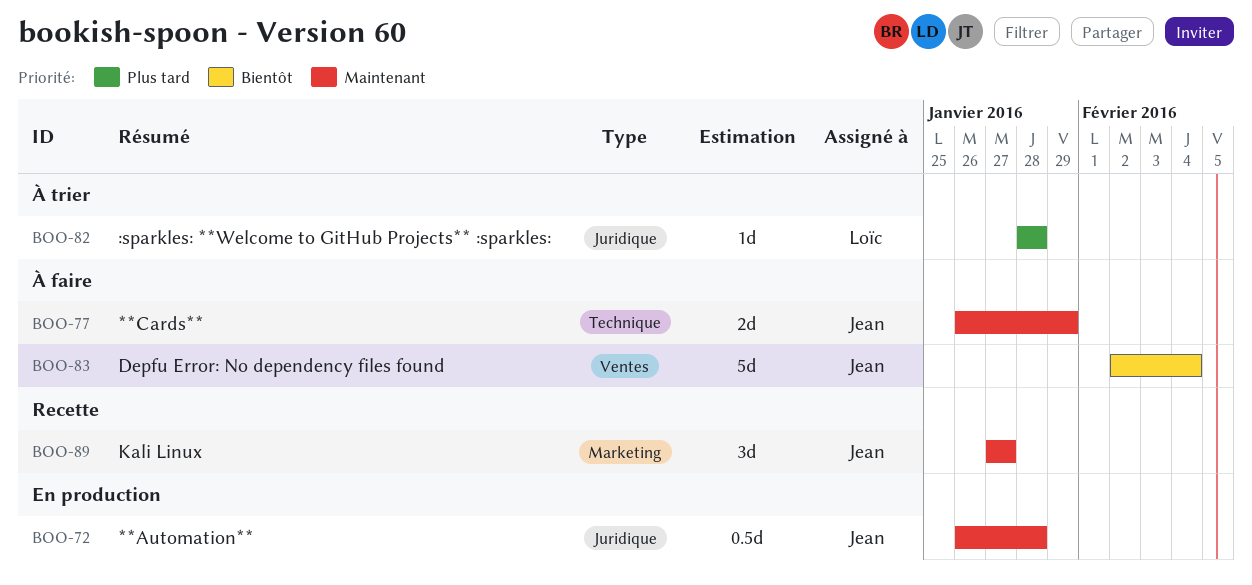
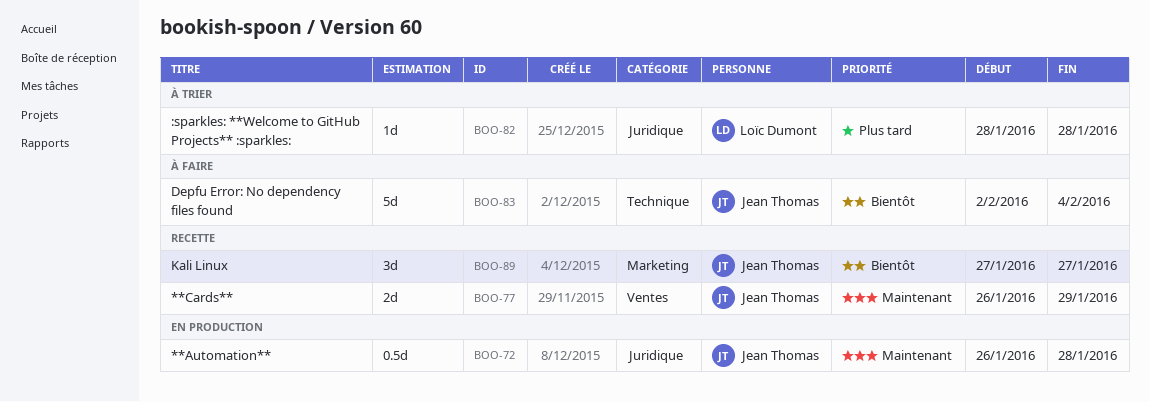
BOO-77, status: À faire -> Recette
BOO-77, label: Technique -> Ventes
BOO-83, label: Ventes -> Technique
BOO-89, priority: Maintenant -> Bientôt

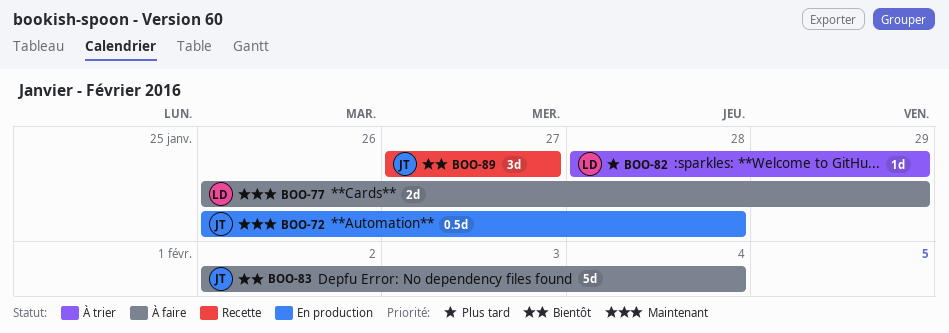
BOO-77, status: Recette -> À faire
BOO-77, owner: Jean Thomas -> Loïc Dumont
BOO-82, due: Jan 28 -> Jan 29

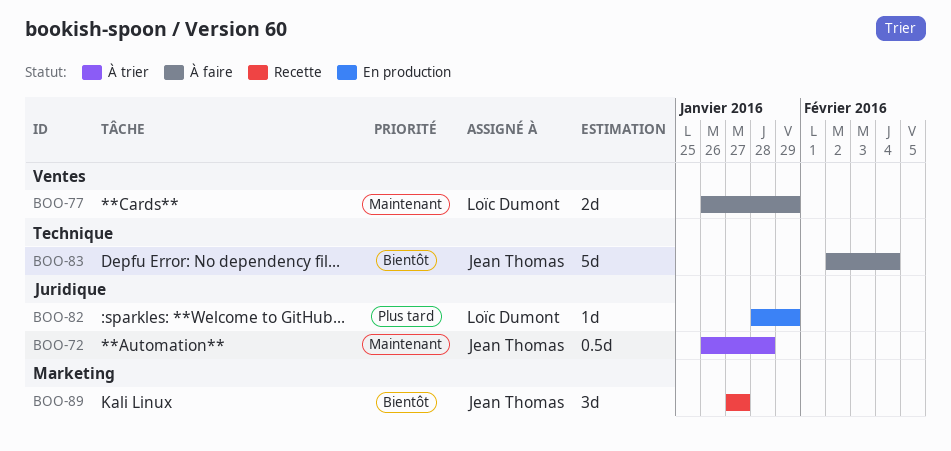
BOO-72, status: En production -> À trier
BOO-82, status: À trier -> En production

